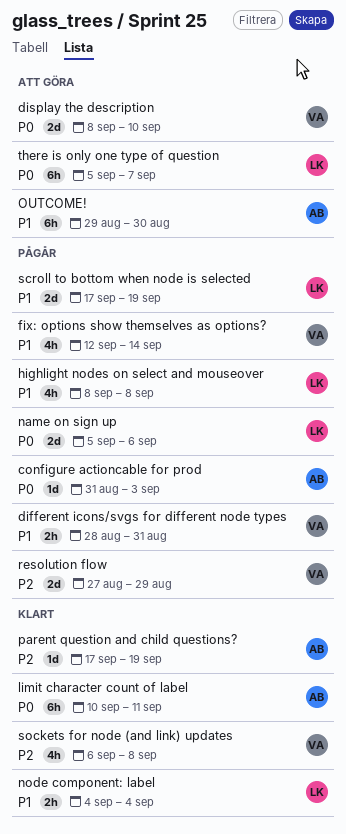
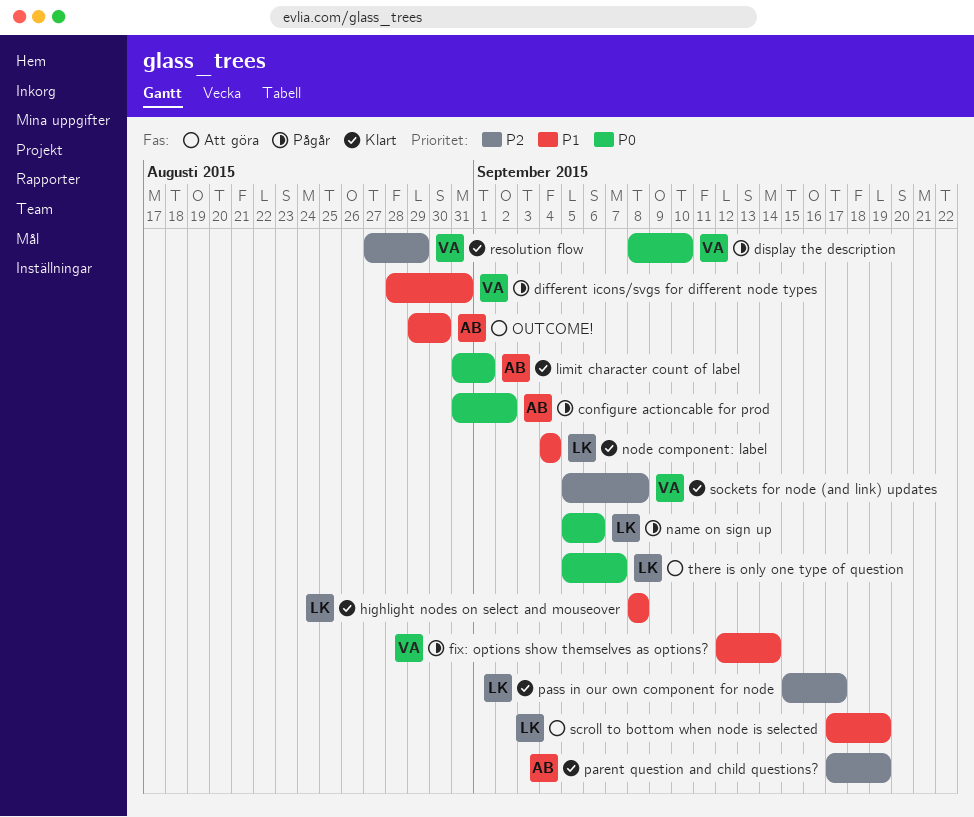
configure actioncable for prod, due: Sep 3 -> Sep 2
display the description, status: Att göra -> Pågår
highlight nodes on select and mouseover, status: Pågår -> Klart
limit character count of label, start: Sep 10 -> Aug 31
limit character count of label, due: Sep 11 -> Sep 1
pass in our own component for node: none -> present
resolution flow, status: Pågår -> Klart
scroll to bottom when node is selected, status: Pågår -> Att göra
sockets for node (and link) updates, start: Sep 6 -> Sep 5

